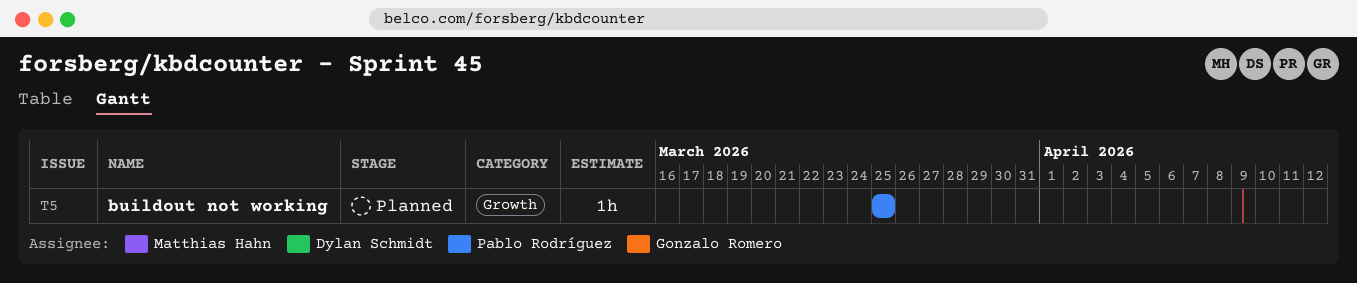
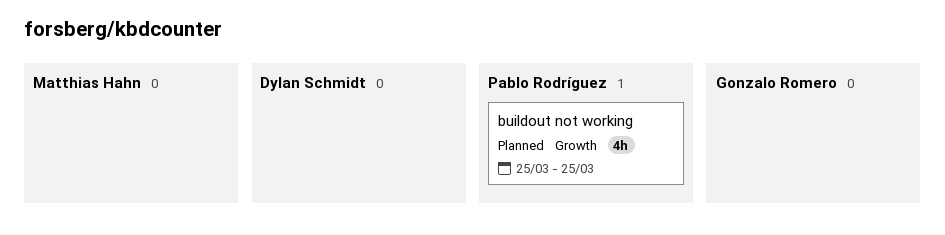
buildout not working, estimate: 1h -> 4h

